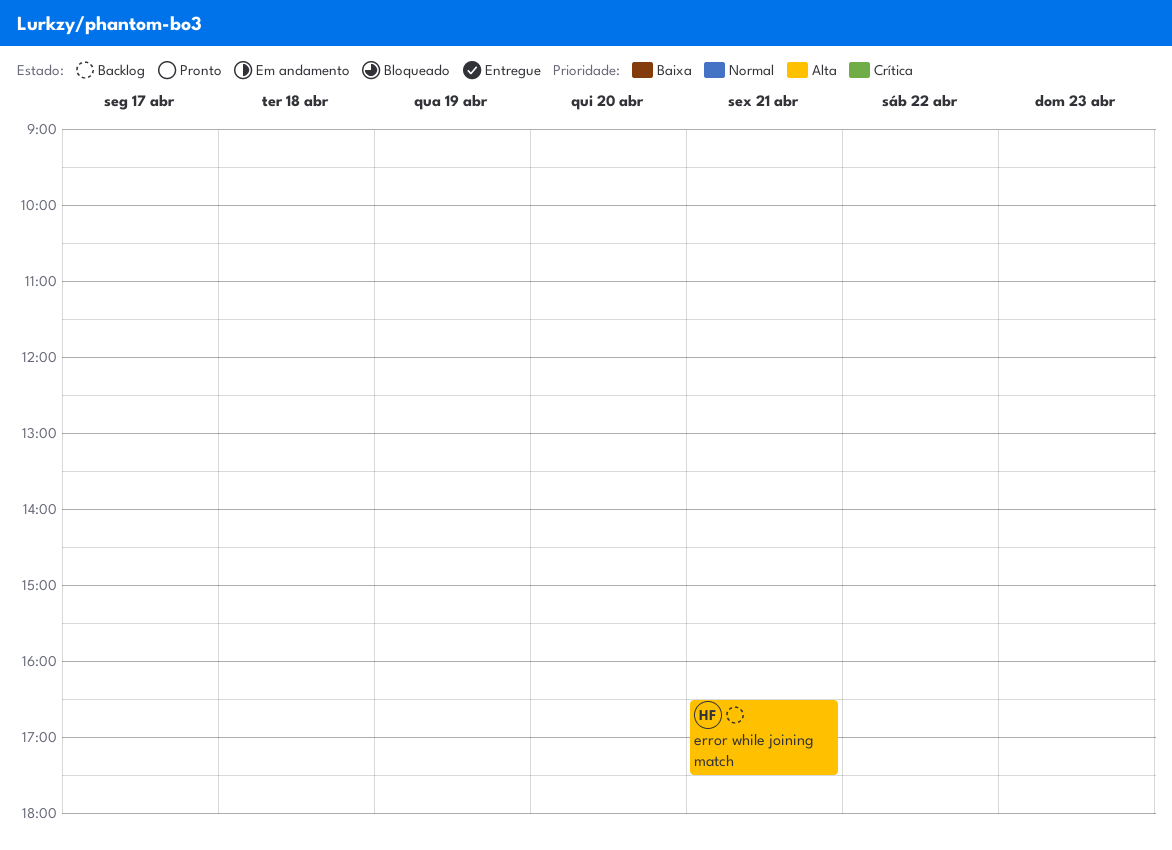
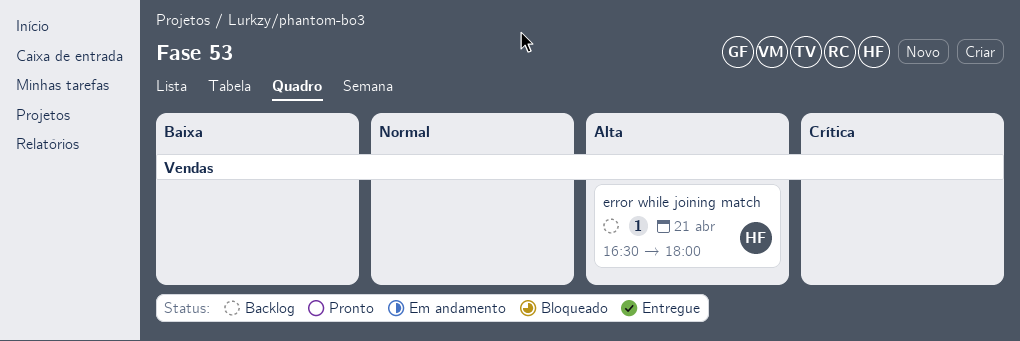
error while joining match, ends: 17:30 -> 18:00

